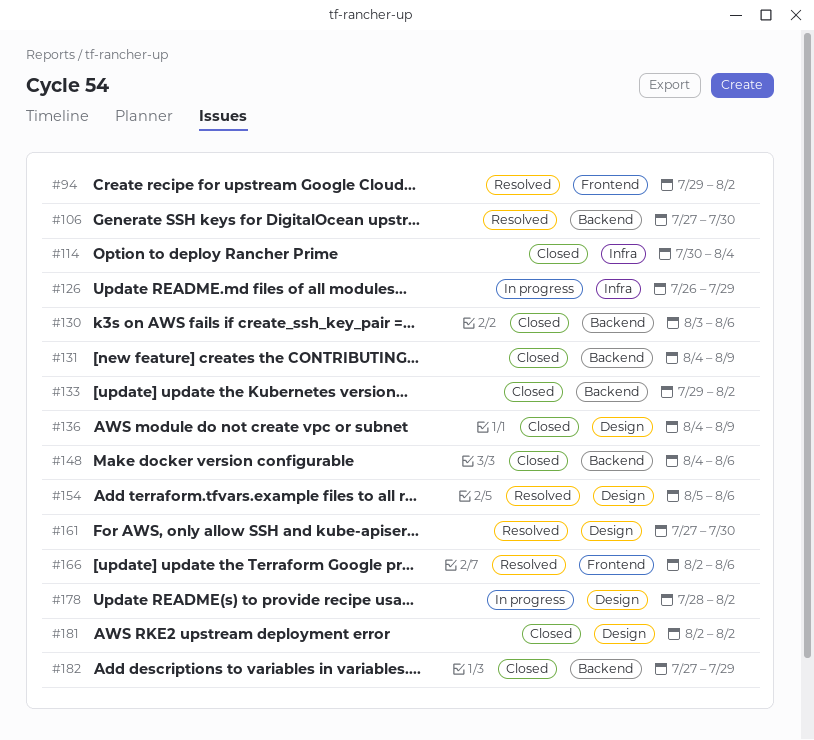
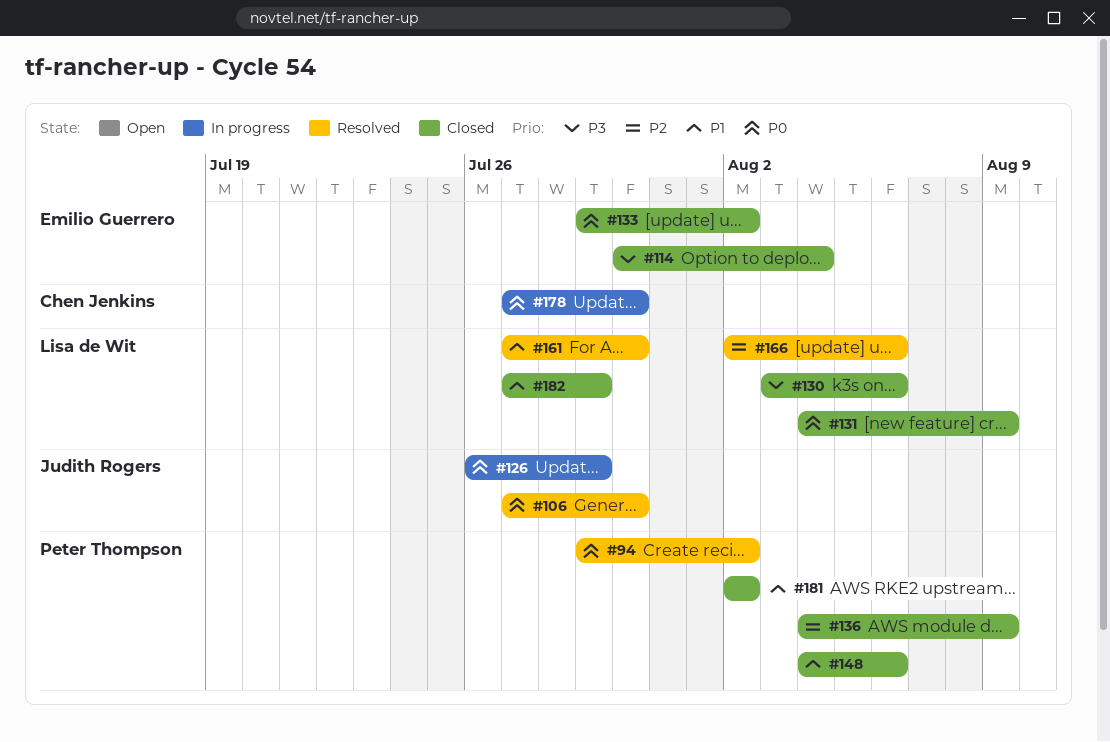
#154: present -> none
#178, start: Jul 28 -> Jul 27
#178, due: Aug 2 -> Jul 30

